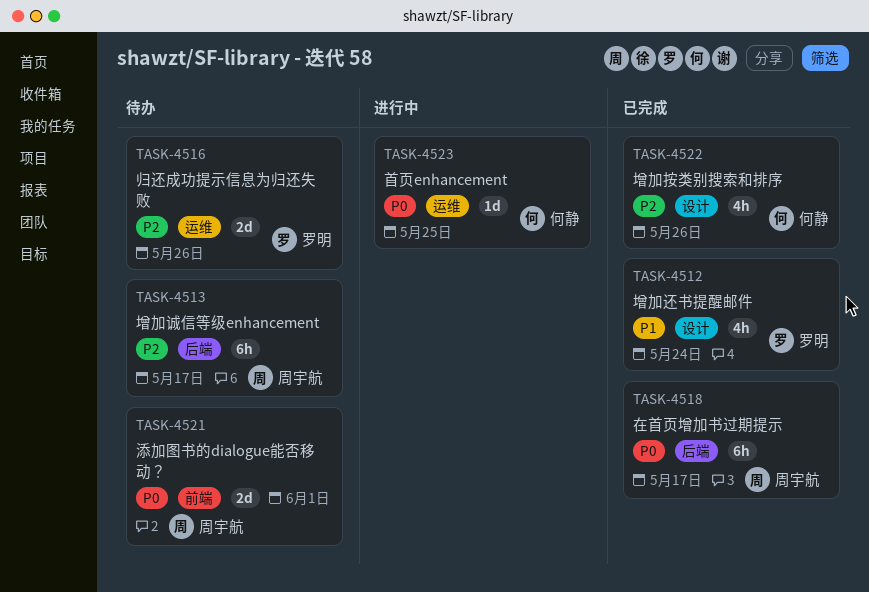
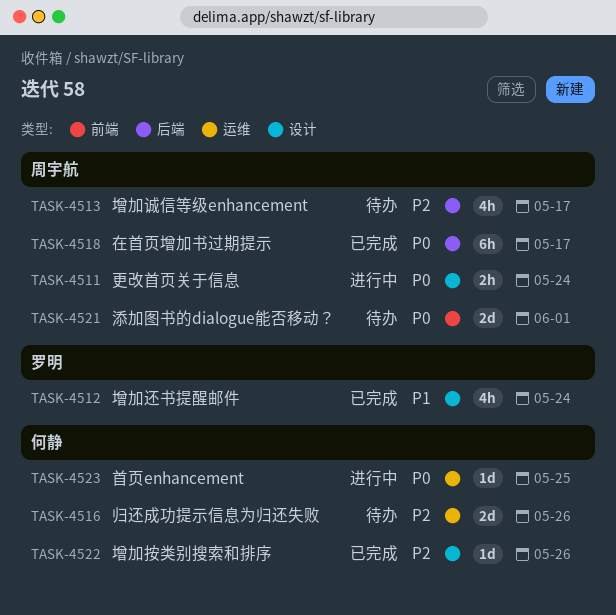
TASK-4511: none -> present
TASK-4513, estimate: 6h -> 4h
TASK-4516, owner: 罗明 -> 何静
TASK-4522, estimate: 4h -> 1d

